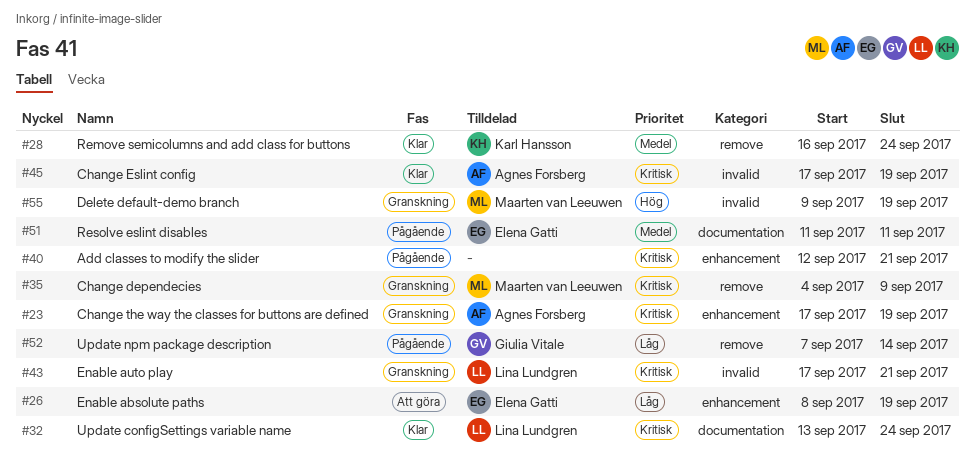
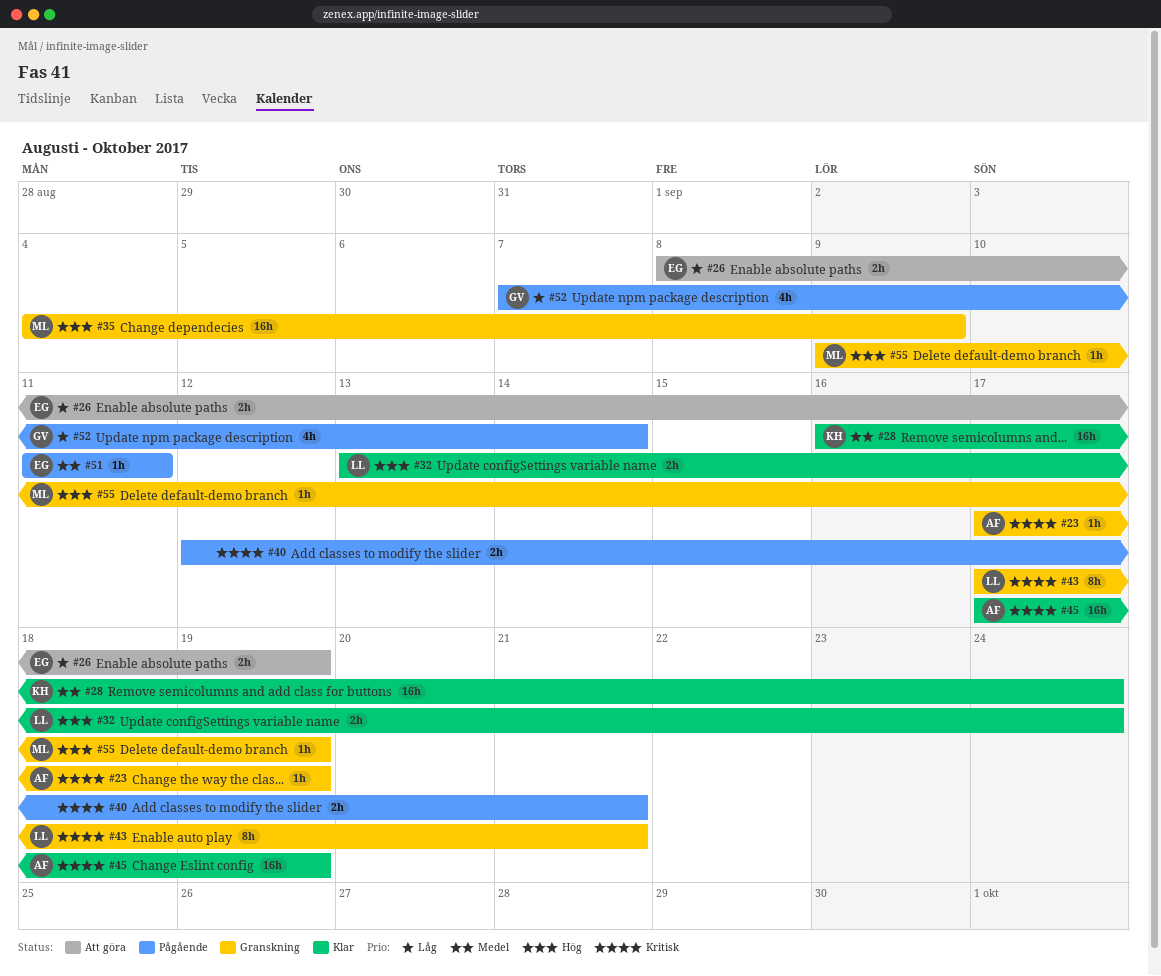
#32, priority: Kritisk -> Hög
#35, priority: Kritisk -> Hög

